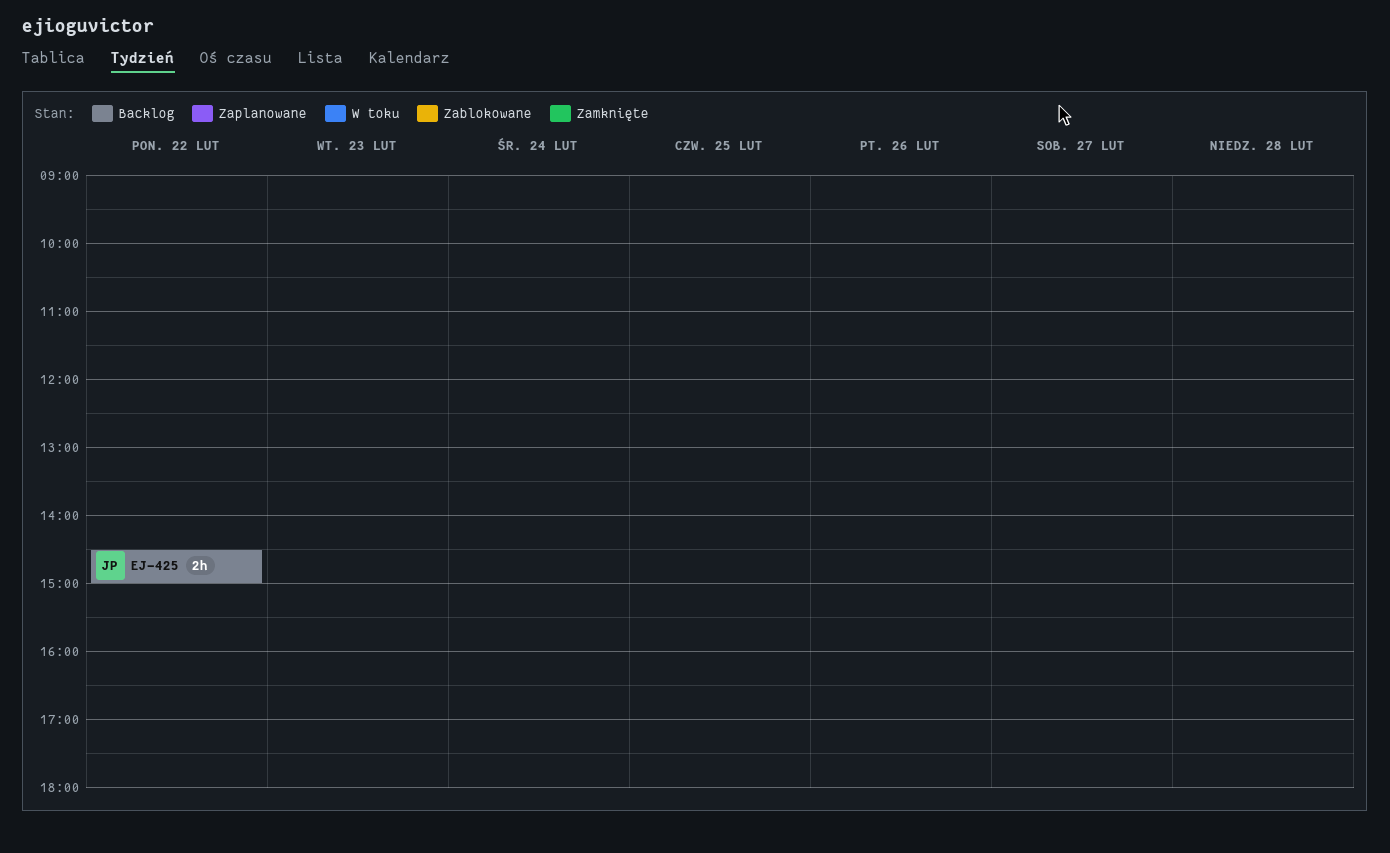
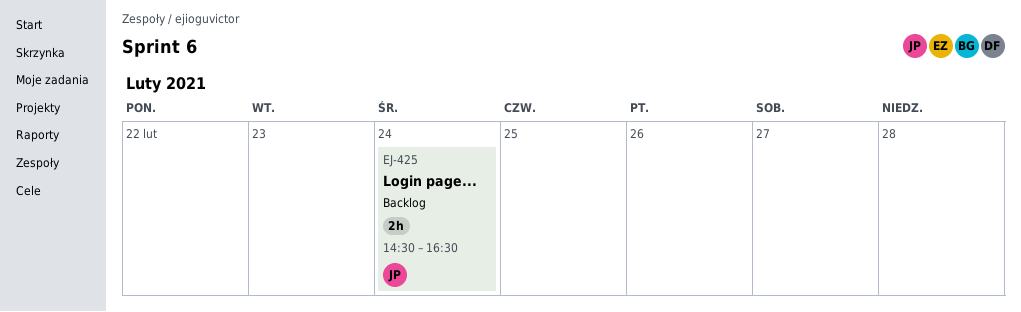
EJ-425, day: Feb 22 -> Feb 24
EJ-425, ends: 15:00 -> 16:30

